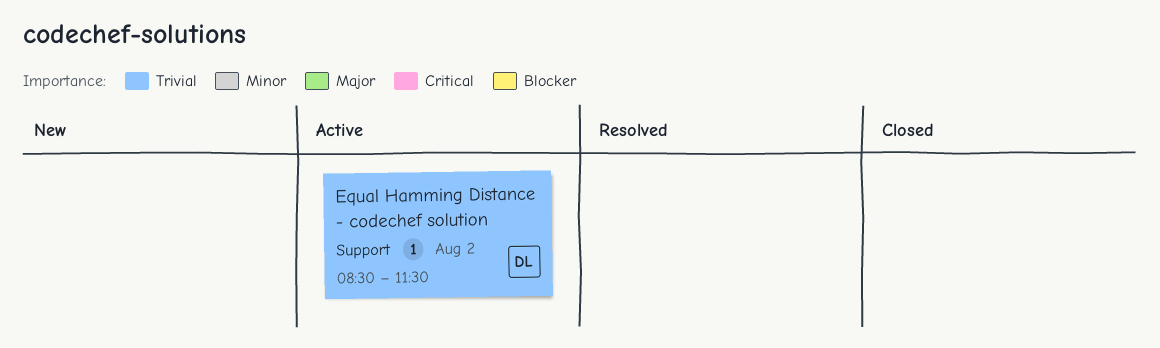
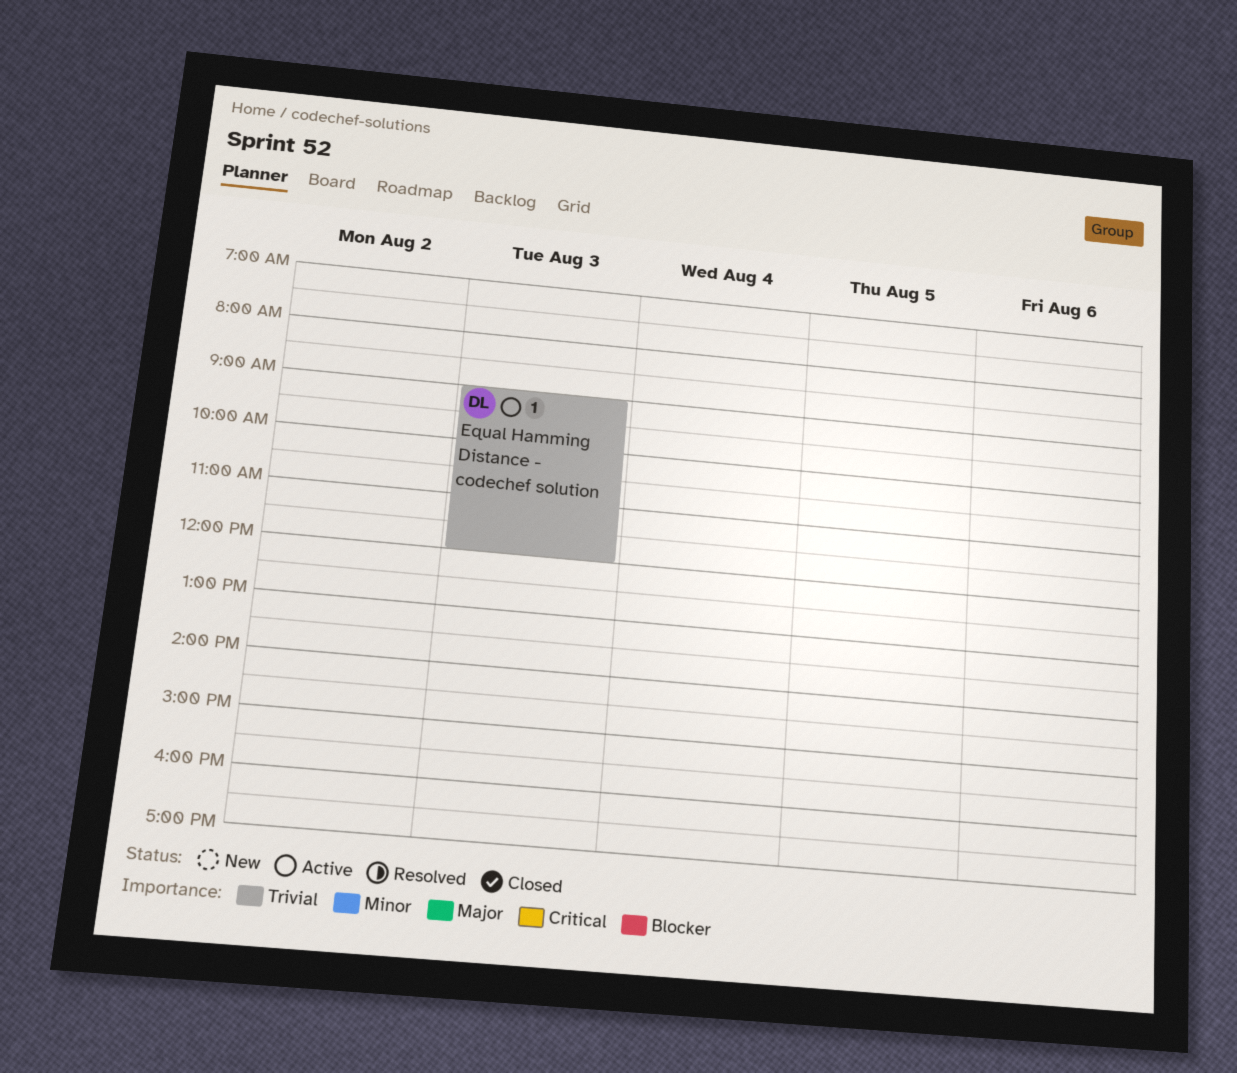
Equal Hamming Distance - codechef solution, day: Aug 2 -> Aug 3
Equal Hamming Distance - codechef solution, begins: 08:30 -> 09:00
Equal Hamming Distance - codechef solution, ends: 11:30 -> 12:00

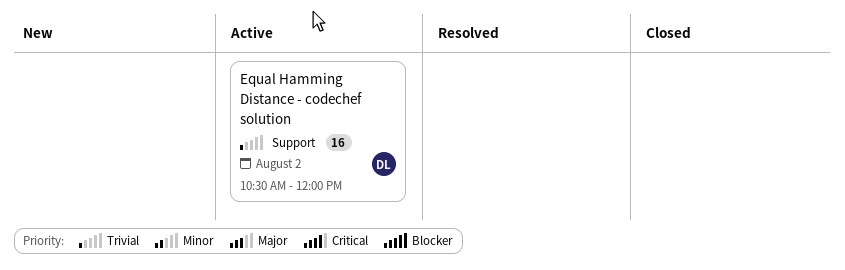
Equal Hamming Distance - codechef solution, estimate: 1 -> 16
Equal Hamming Distance - codechef solution, day: Aug 3 -> Aug 2
Equal Hamming Distance - codechef solution, begins: 09:00 -> 10:30

